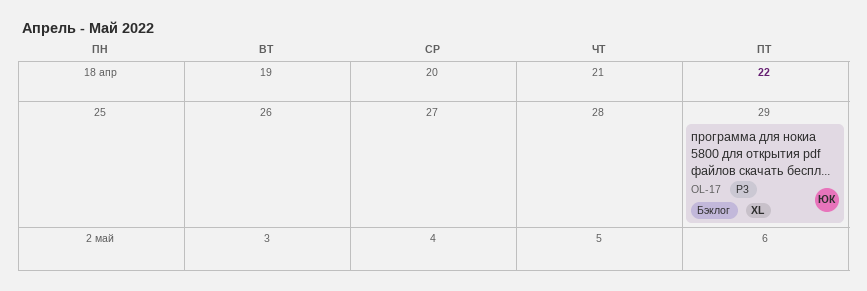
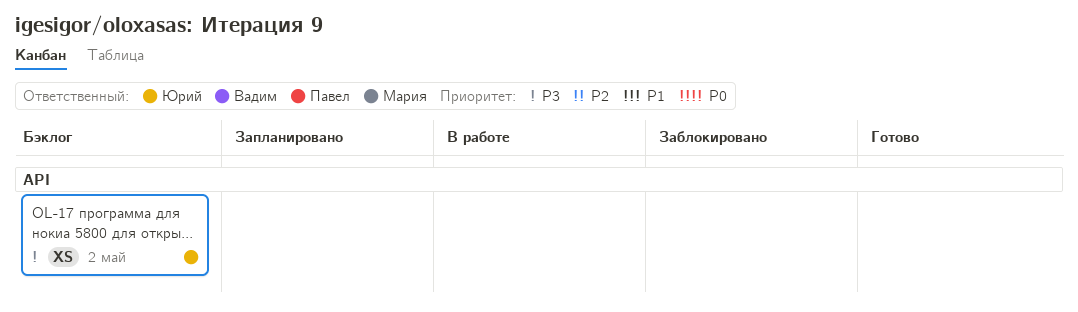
OL-17, estimate: XL -> XS
OL-17, due: Apr 29 -> May 2

